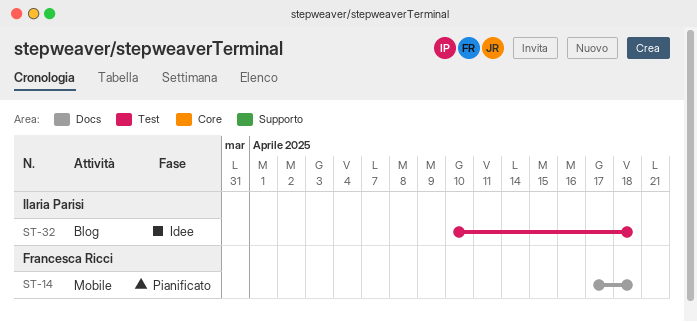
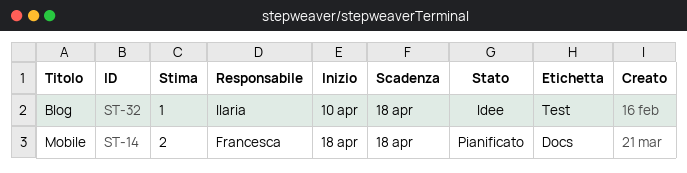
ST-14, start: Apr 17 -> Apr 18

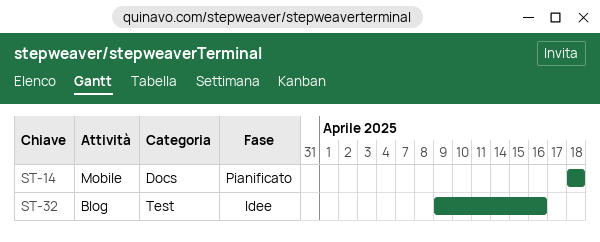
ST-32, start: Apr 10 -> Apr 9
ST-32, due: Apr 18 -> Apr 16

